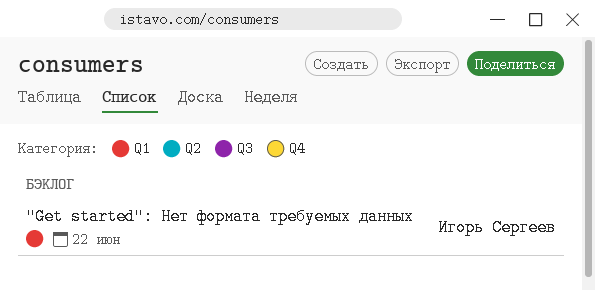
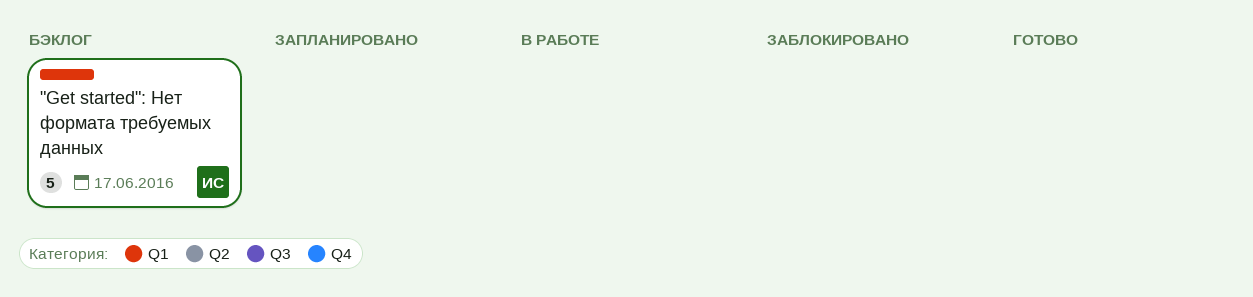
"Get started": Нет формата требуемых данных, due: Jun 22 -> Jun 17

